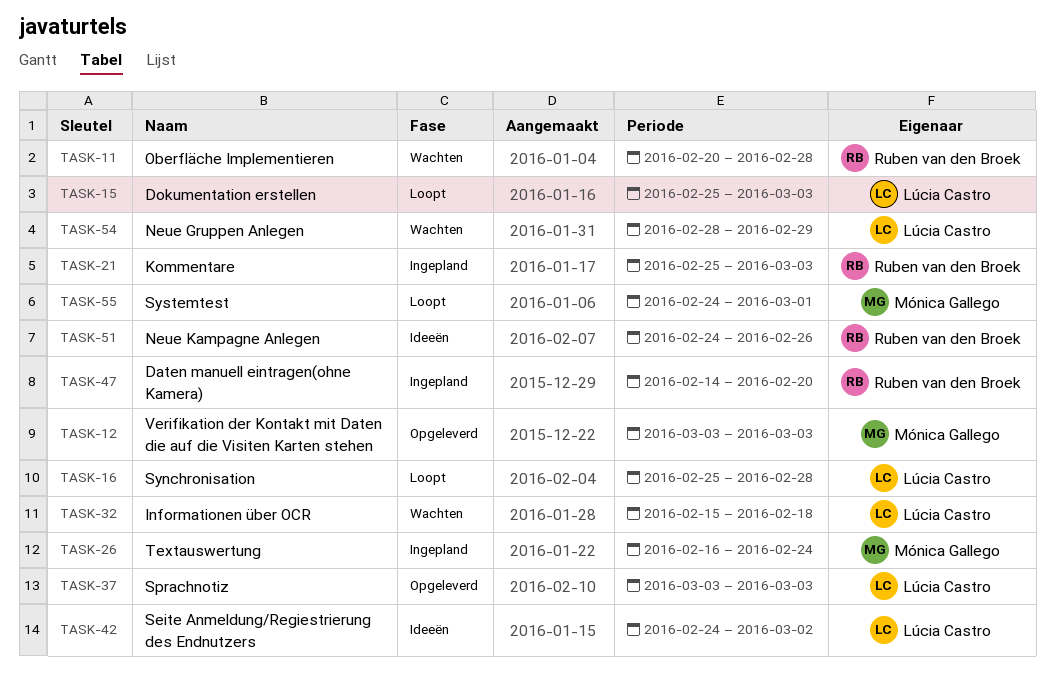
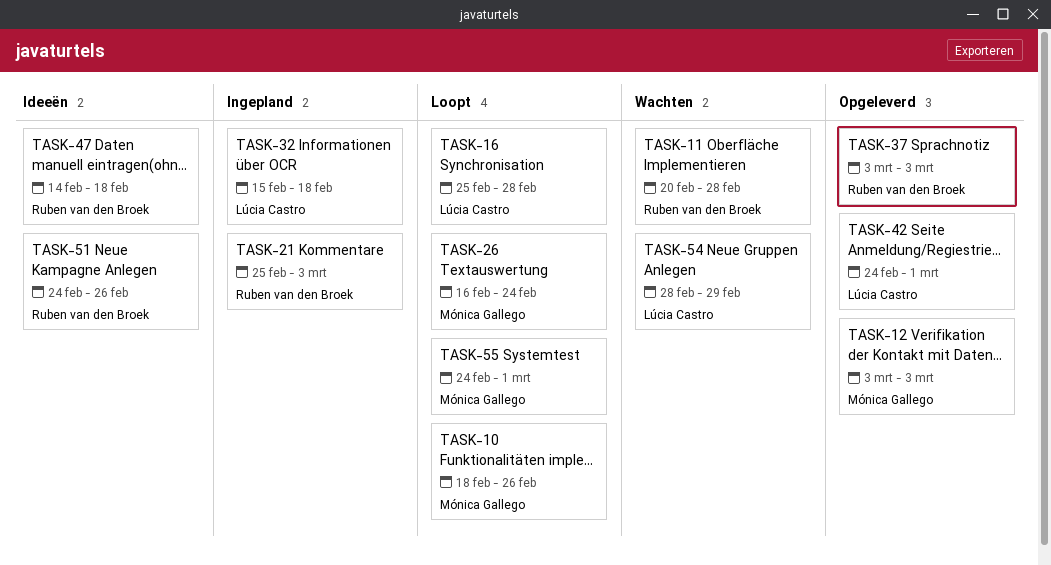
TASK-10: none -> present
TASK-15: present -> none
TASK-26, status: Ingepland -> Loopt
TASK-32, status: Wachten -> Ingepland
TASK-37, owner: Lúcia Castro -> Ruben van den Broek
TASK-42, status: Ideeën -> Opgeleverd
TASK-42, due: Mar 2 -> Mar 1
TASK-47, status: Ingepland -> Ideeën
TASK-47, due: Feb 20 -> Feb 18

